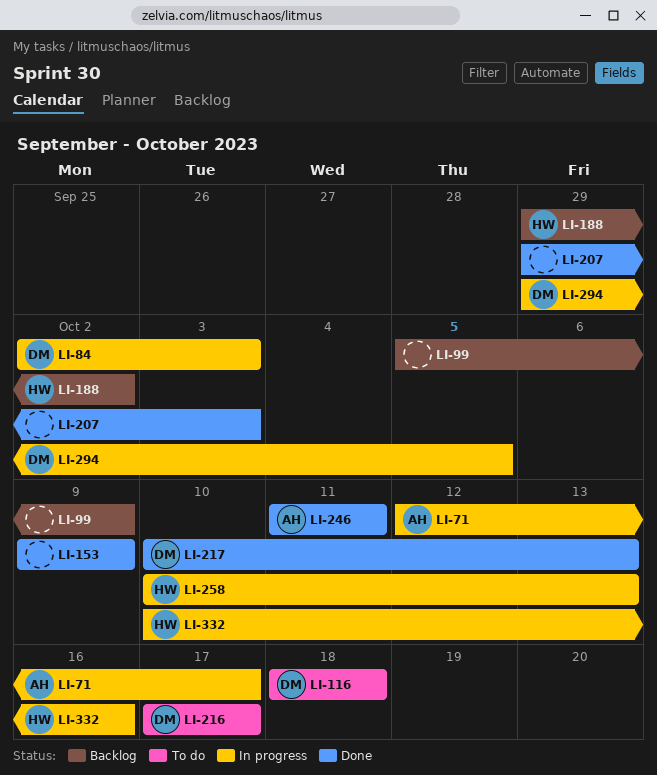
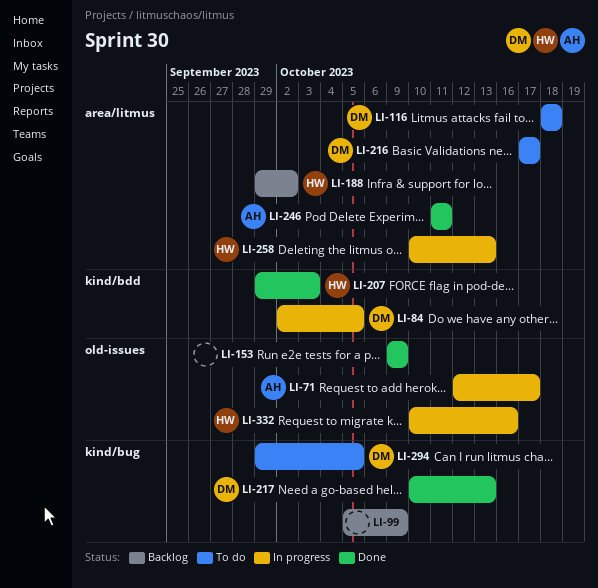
LI-84, due: Oct 3 -> Oct 5
LI-207, owner: none -> HW
LI-294, status: In progress -> To do

